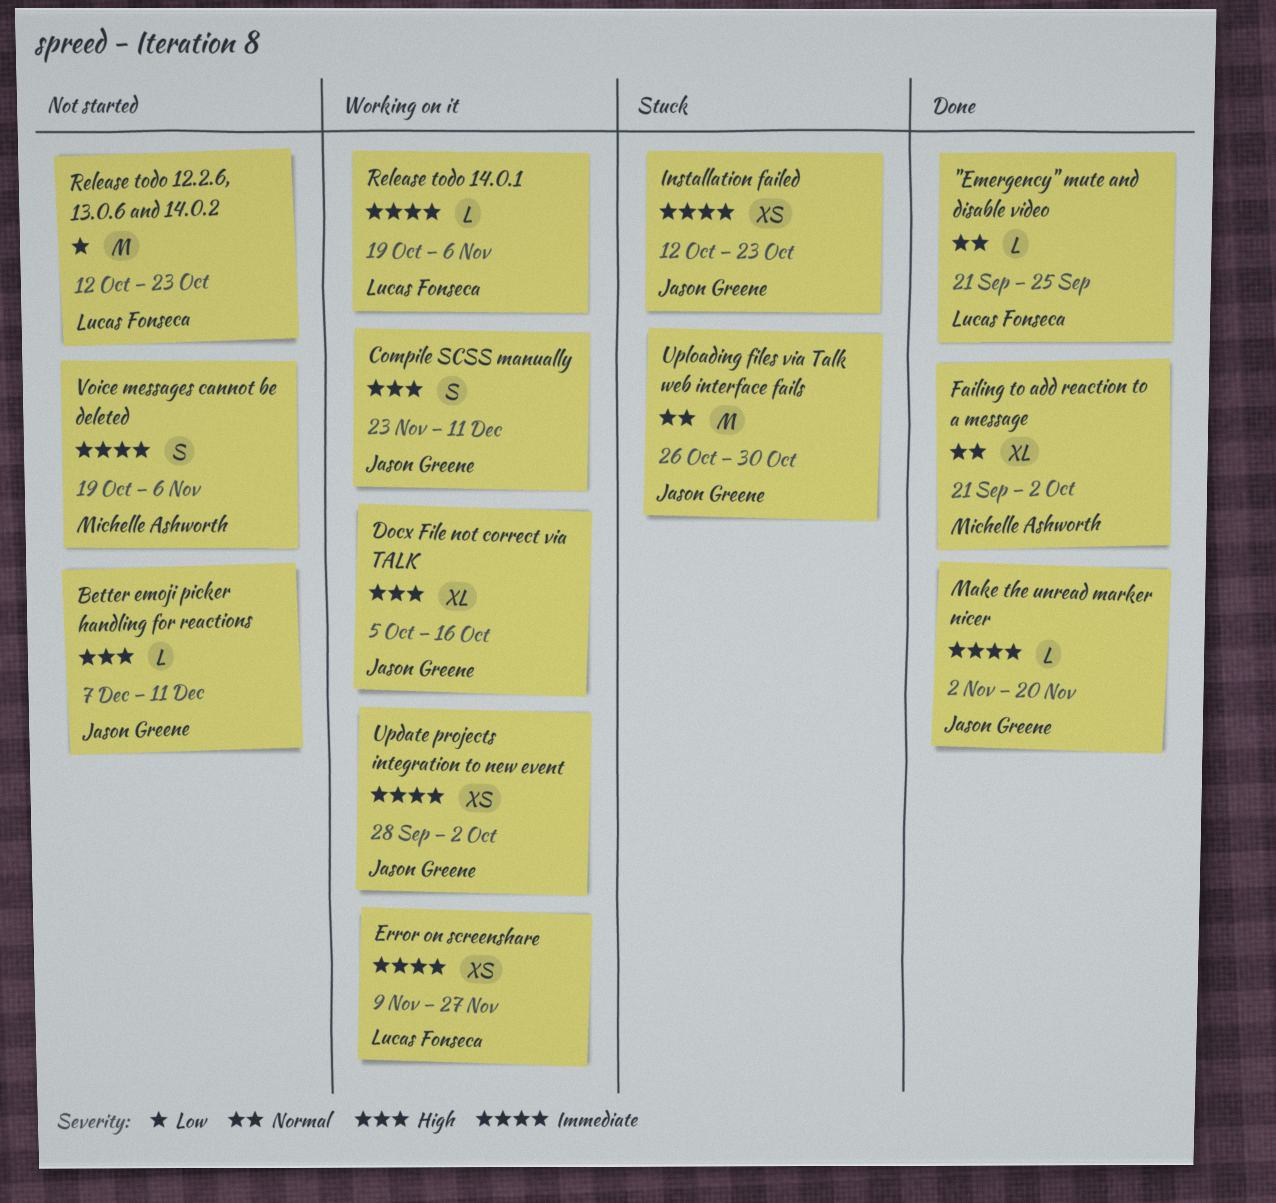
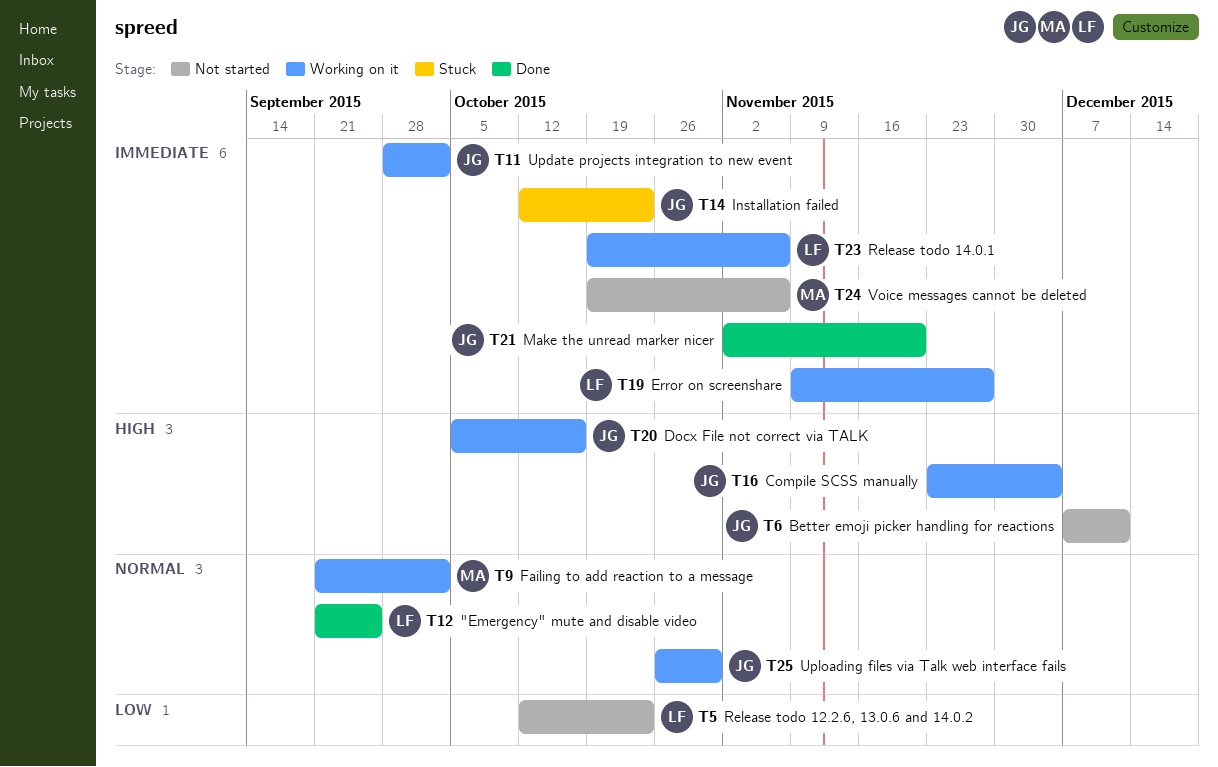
Compile SCSS manually, due: Dec 11 -> Dec 4
Failing to add reaction to a message, status: Done -> Working on it
Uploading files via Talk web interface fails, status: Stuck -> Working on it

